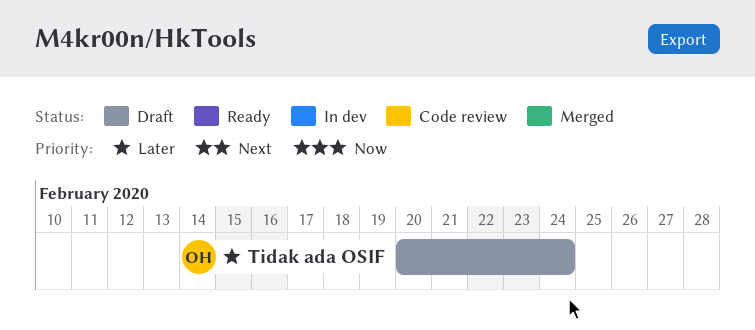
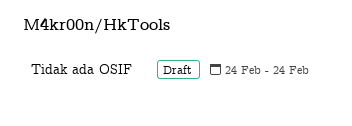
Tidak ada OSIF, start: Feb 20 -> Feb 24

